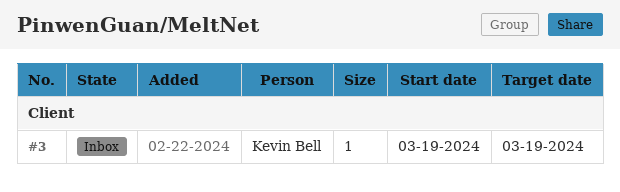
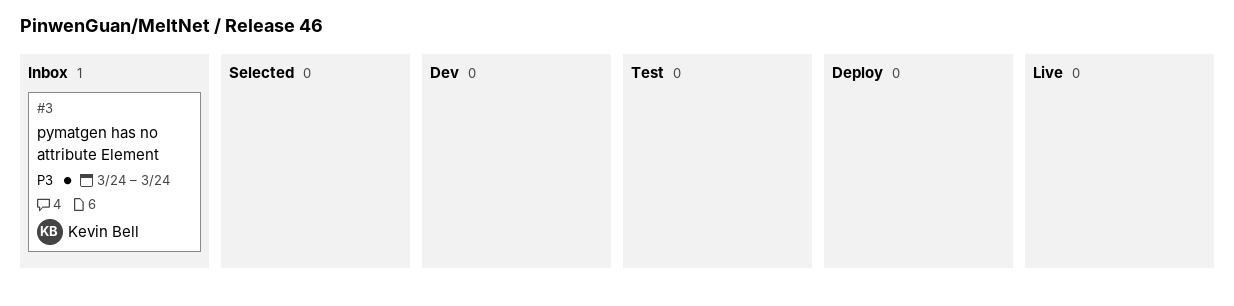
#3, start: Mar 19 -> Mar 24
#3, due: Mar 19 -> Mar 24

